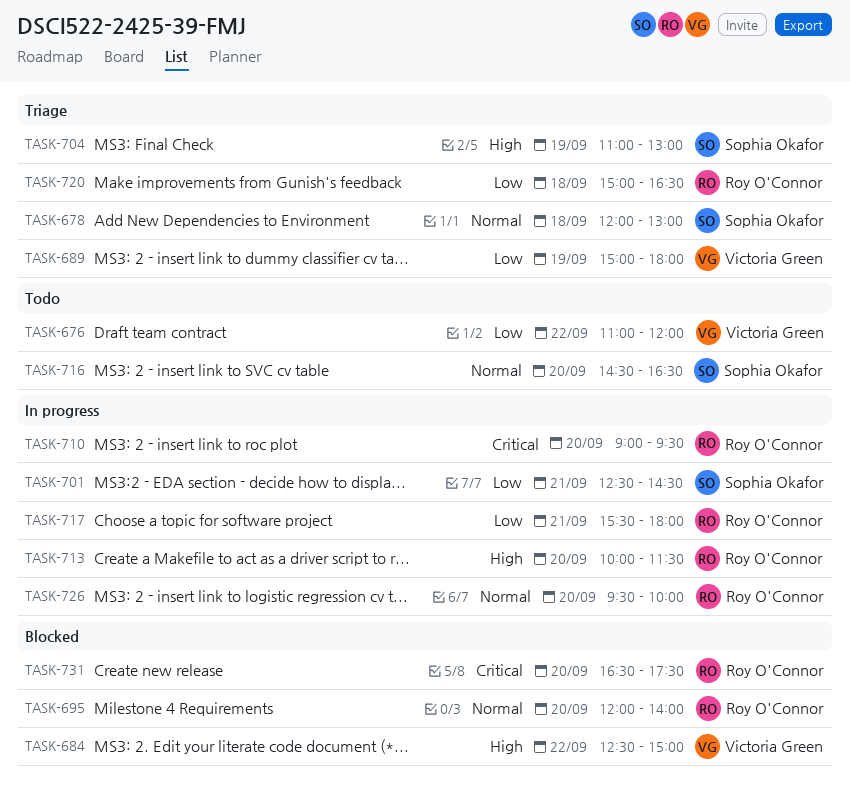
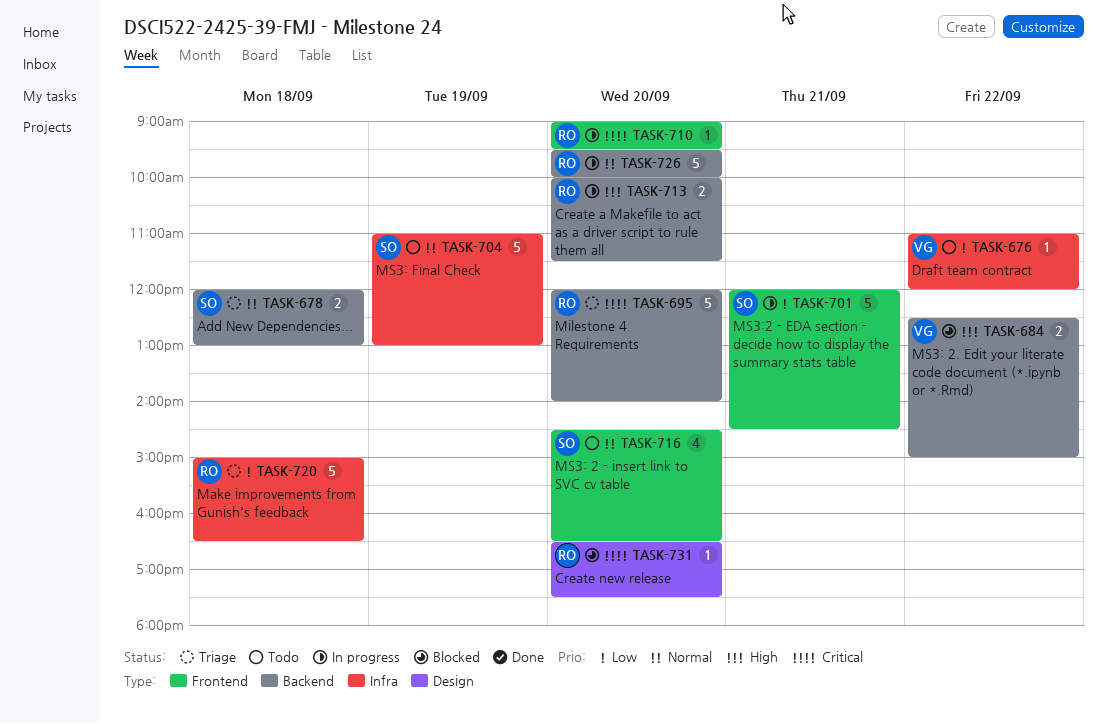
TASK-689: present -> none
TASK-695, status: Blocked -> Triage
TASK-695, priority: Normal -> Critical
TASK-701, begins: 12:30 -> 12:00
TASK-704, status: Triage -> Todo
TASK-704, priority: High -> Normal
TASK-717: present -> none

